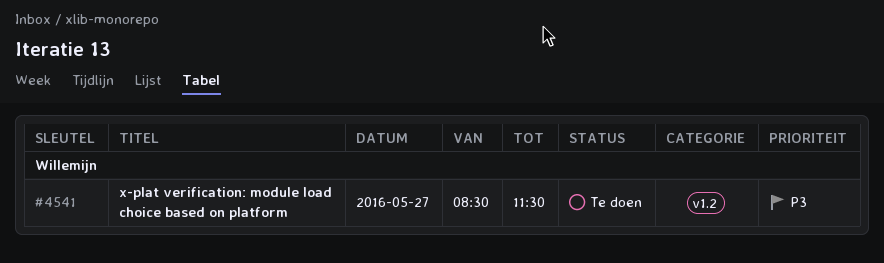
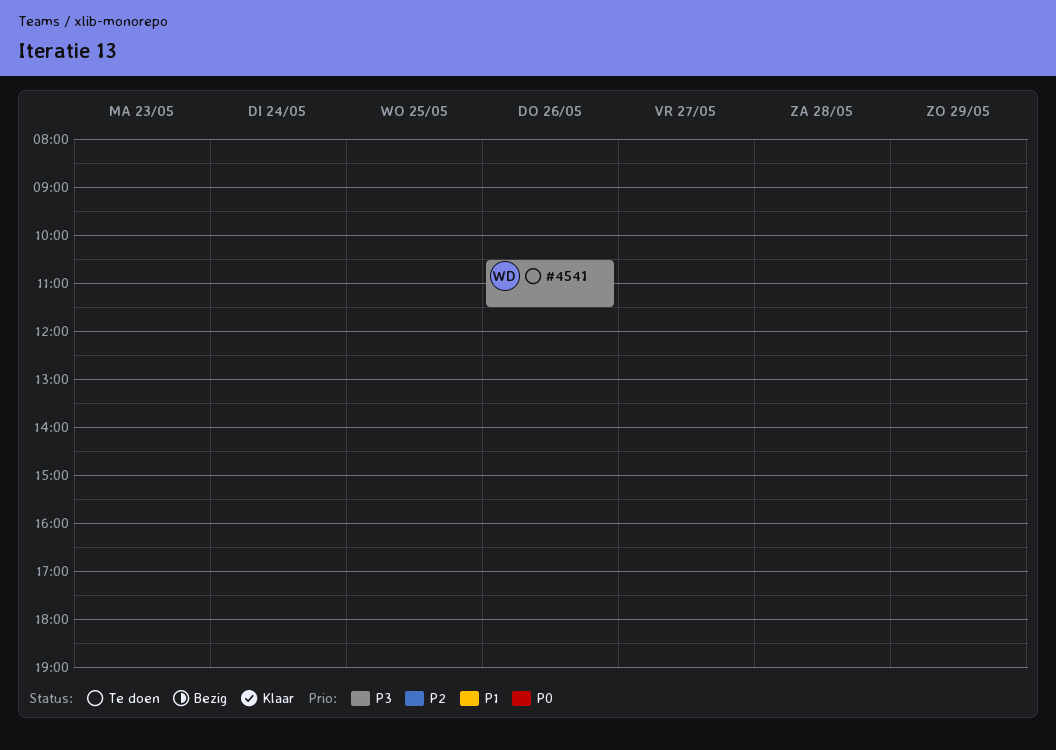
#4541, day: May 27 -> May 26
#4541, begins: 08:30 -> 10:30

